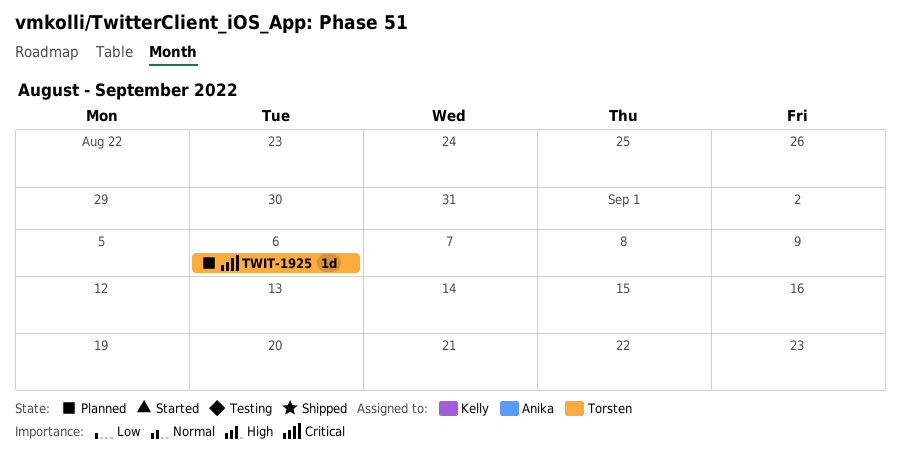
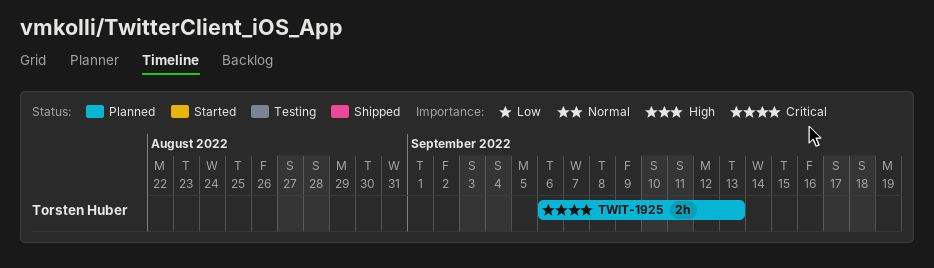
TWIT-1925, estimate: 1d -> 2h
TWIT-1925, due: Sep 6 -> Sep 13

